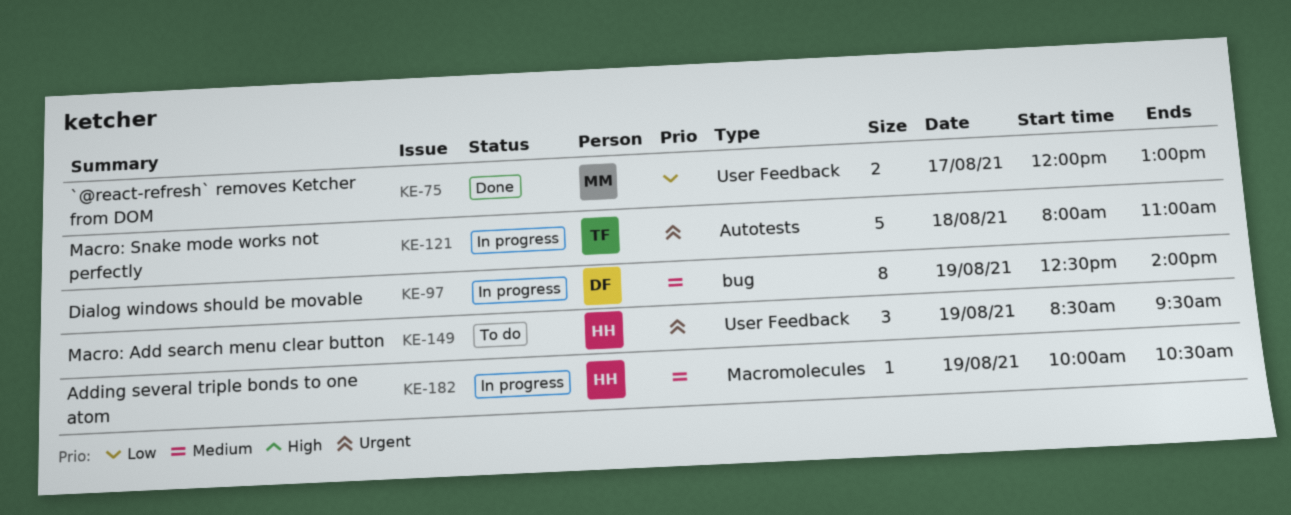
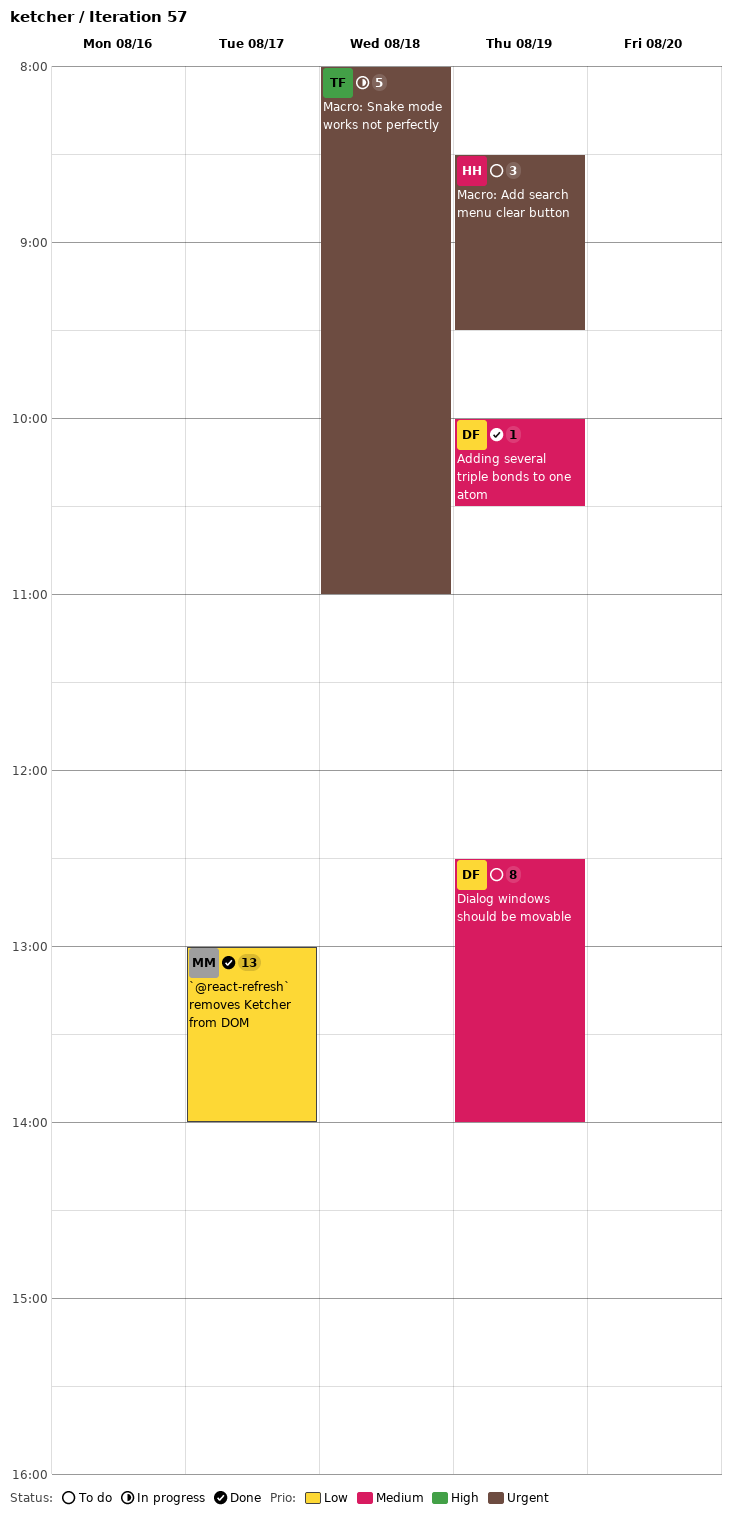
`@react-refresh` removes Ketcher from DOM, estimate: 2 -> 13
`@react-refresh` removes Ketcher from DOM, begins: 12:00 -> 13:00
`@react-refresh` removes Ketcher from DOM, ends: 13:00 -> 14:00
Adding several triple bonds to one atom, status: In progress -> Done
Adding several triple bonds to one atom, owner: HH -> DF
Dialog windows should be movable, status: In progress -> To do

